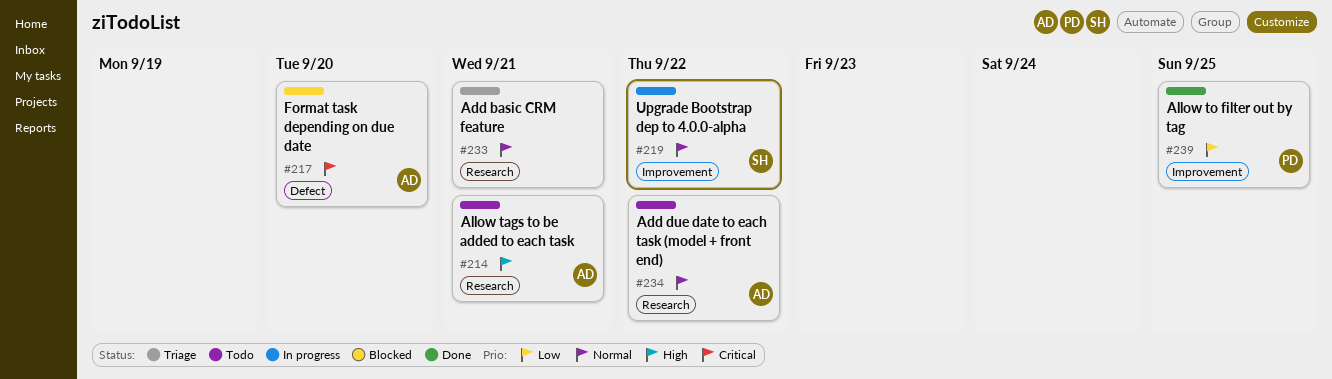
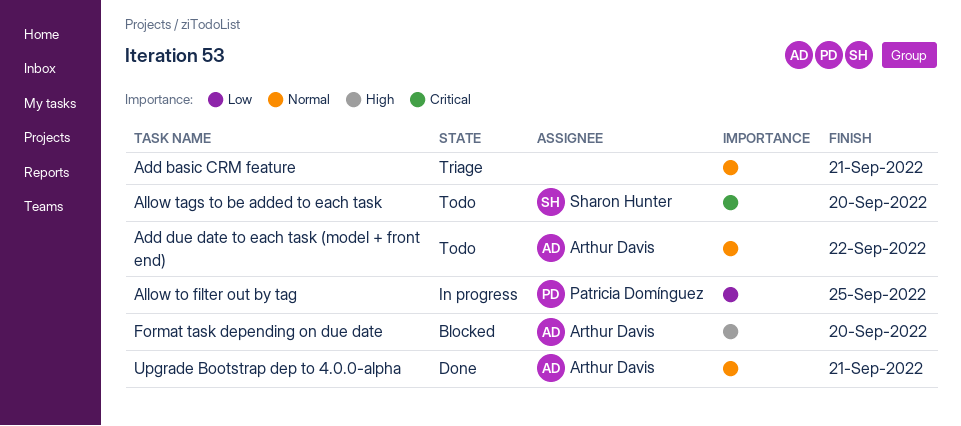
Allow tags to be added to each task, owner: Arthur Davis -> Sharon Hunter
Allow tags to be added to each task, priority: High -> Critical
Allow tags to be added to each task, due: Sep 21 -> Sep 20
Allow to filter out by tag, status: Done -> In progress
Format task depending on due date, priority: Critical -> High
Upgrade Bootstrap dep to 4.0.0-alpha, status: In progress -> Done
Upgrade Bootstrap dep to 4.0.0-alpha, owner: Sharon Hunter -> Arthur Davis
Upgrade Bootstrap dep to 4.0.0-alpha, due: Sep 22 -> Sep 21

